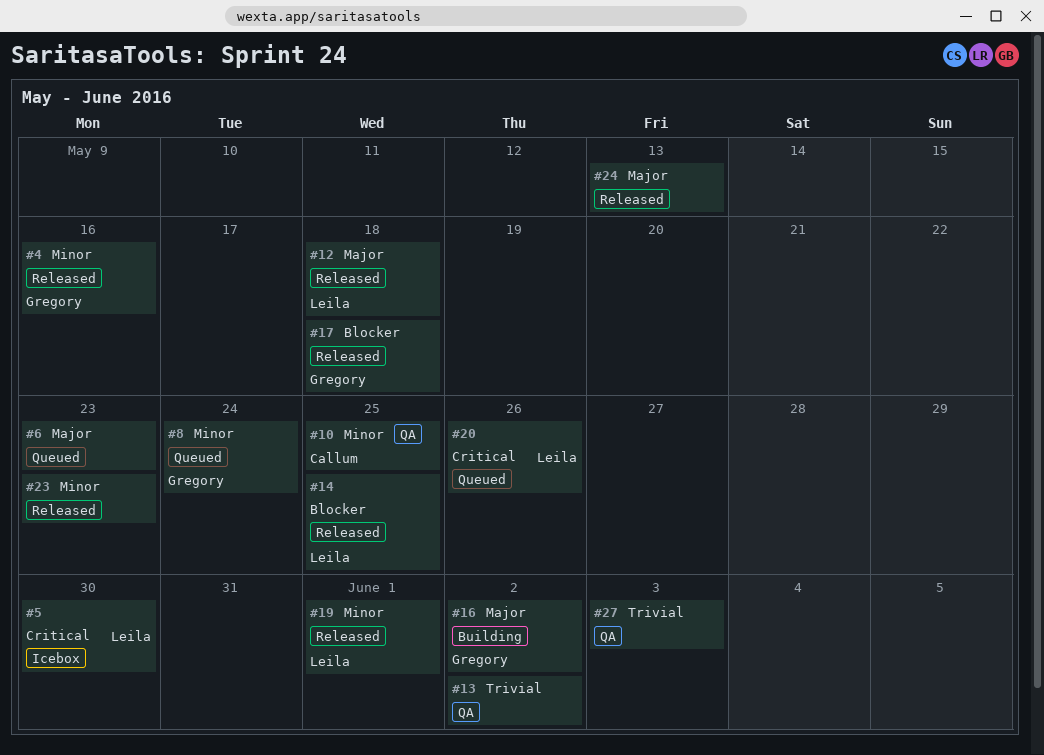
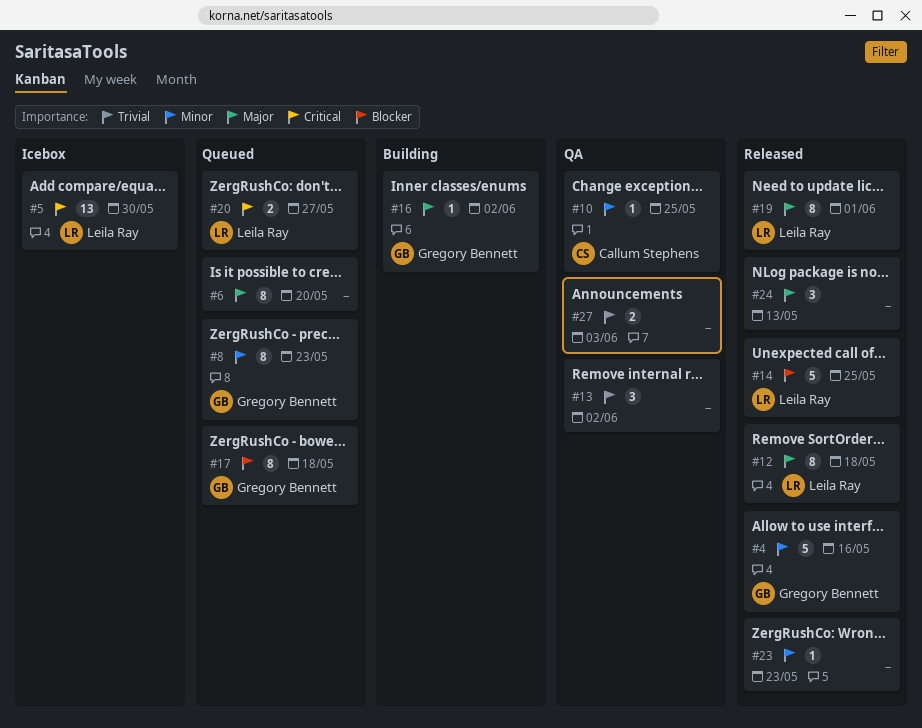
#6, due: May 23 -> May 20
#8, due: May 24 -> May 23
#17, status: Released -> Queued
#19, priority: Minor -> Major
#20, due: May 26 -> May 27

